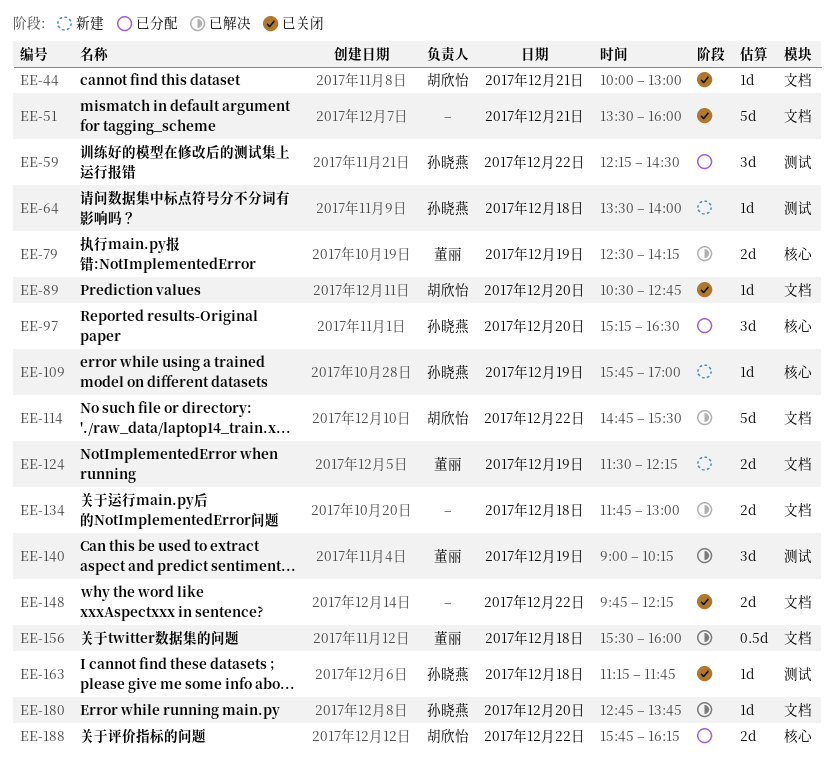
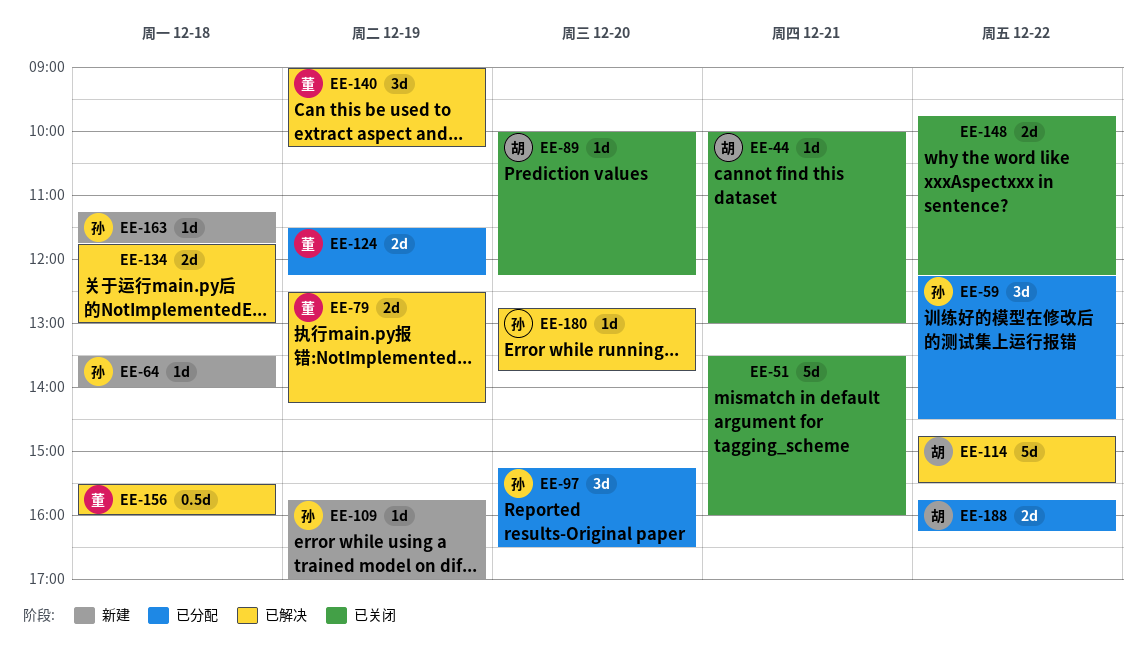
EE-89, begins: 10:30 -> 10:00
EE-89, ends: 12:45 -> 12:15
EE-124, status: 新建 -> 已分配
EE-163, status: 已关闭 -> 新建

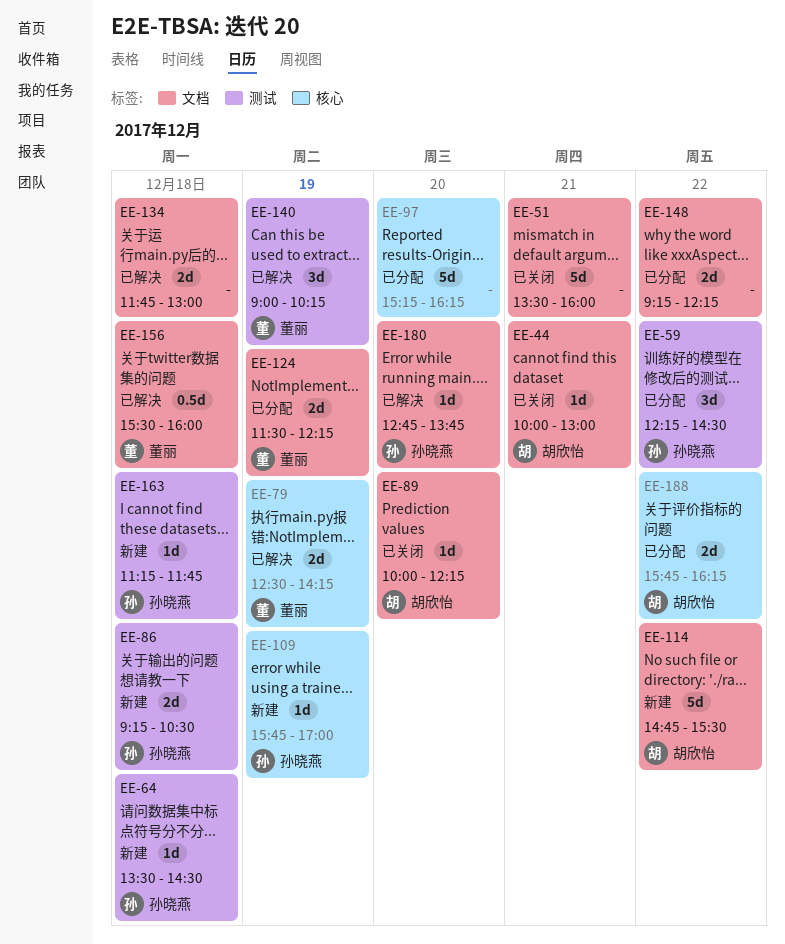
EE-64, ends: 14:00 -> 14:30
EE-86: none -> present
EE-97, owner: 孙晓燕 -> none
EE-97, estimate: 3d -> 5d
EE-97, ends: 16:30 -> 16:15
EE-114, status: 已解决 -> 新建
EE-148, status: 已关闭 -> 已分配
EE-148, begins: 09:45 -> 09:15

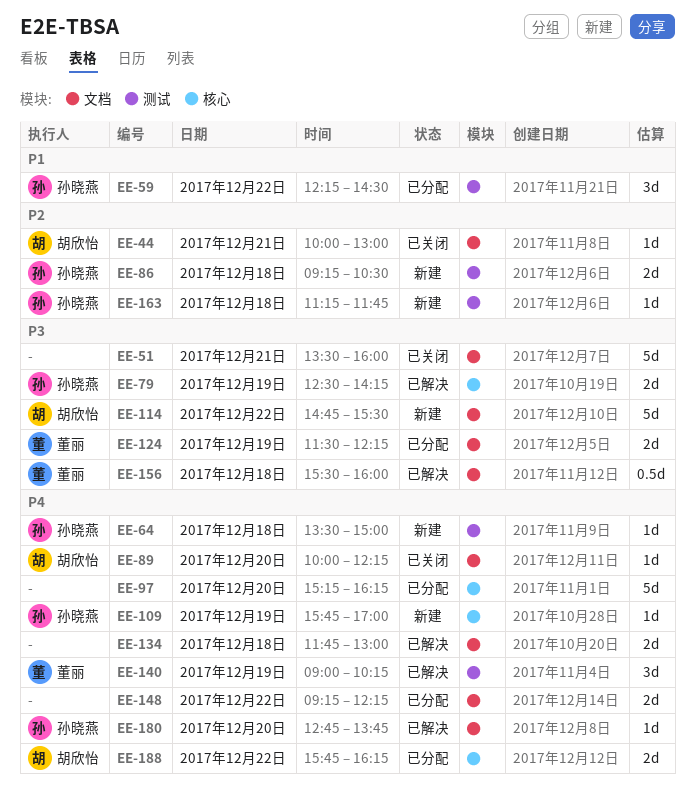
EE-64, ends: 14:30 -> 15:00
EE-79, owner: 董丽 -> 孙晓燕

